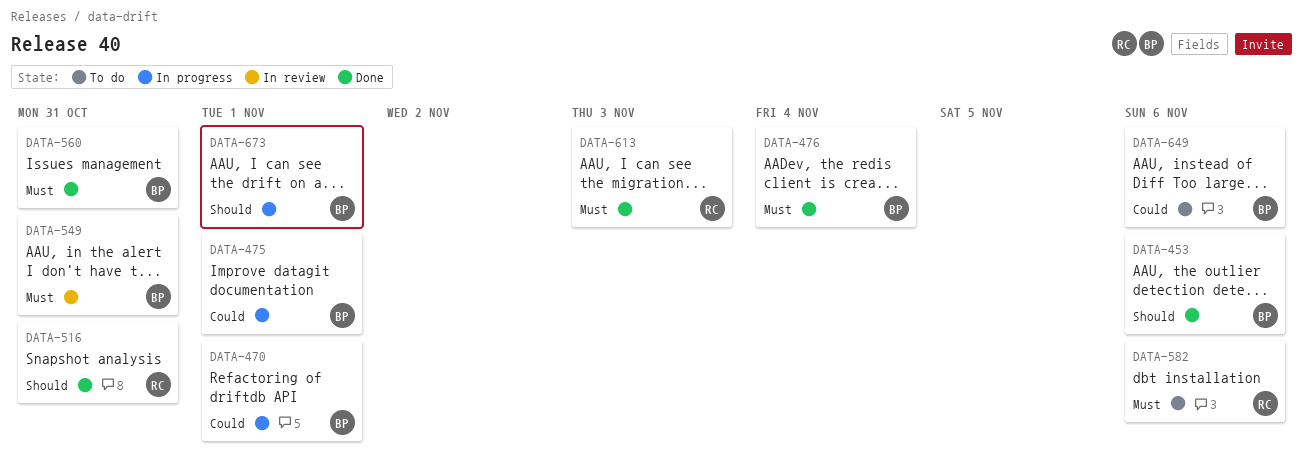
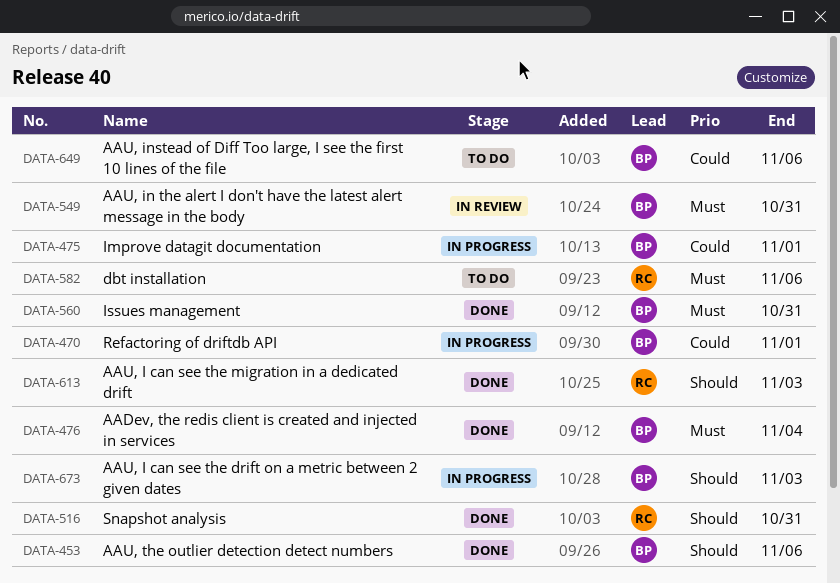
DATA-613, priority: Must -> Should
DATA-673, due: Nov 1 -> Nov 3

